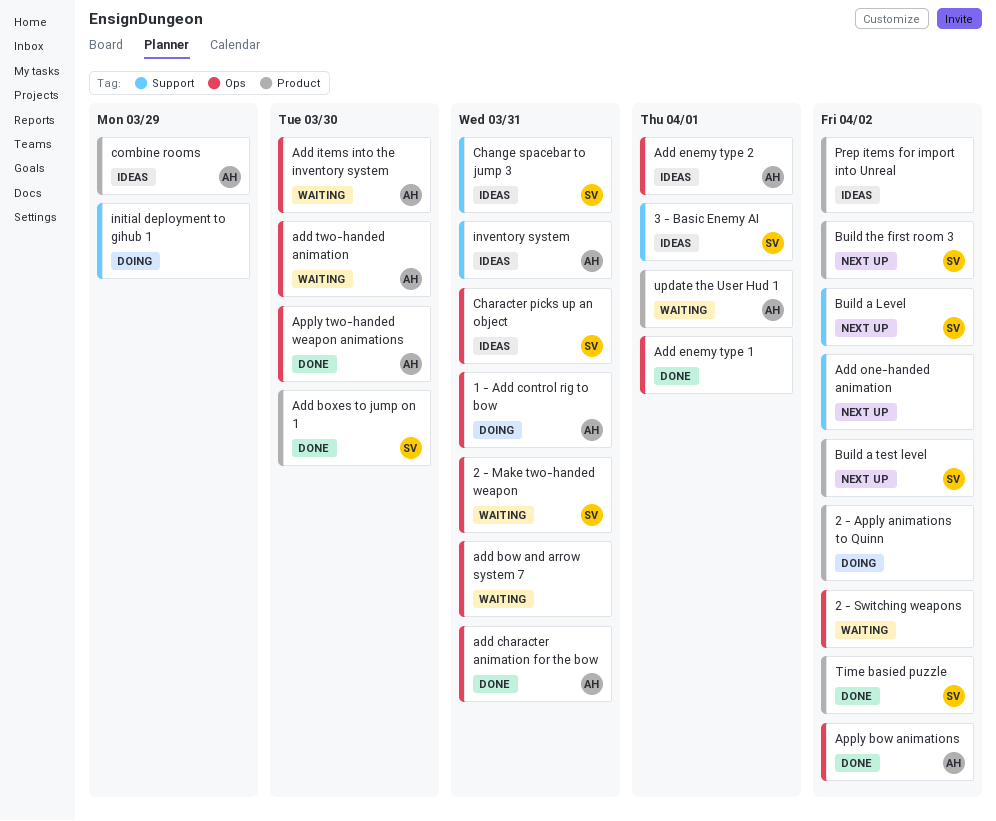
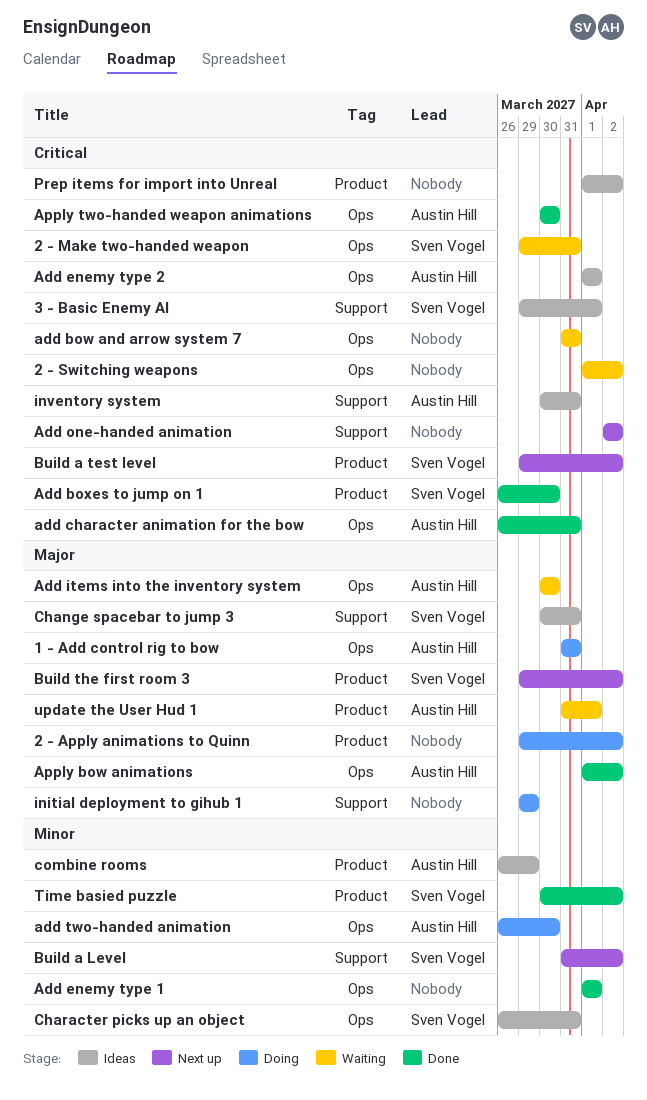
add two-handed animation, status: Waiting -> Doing

